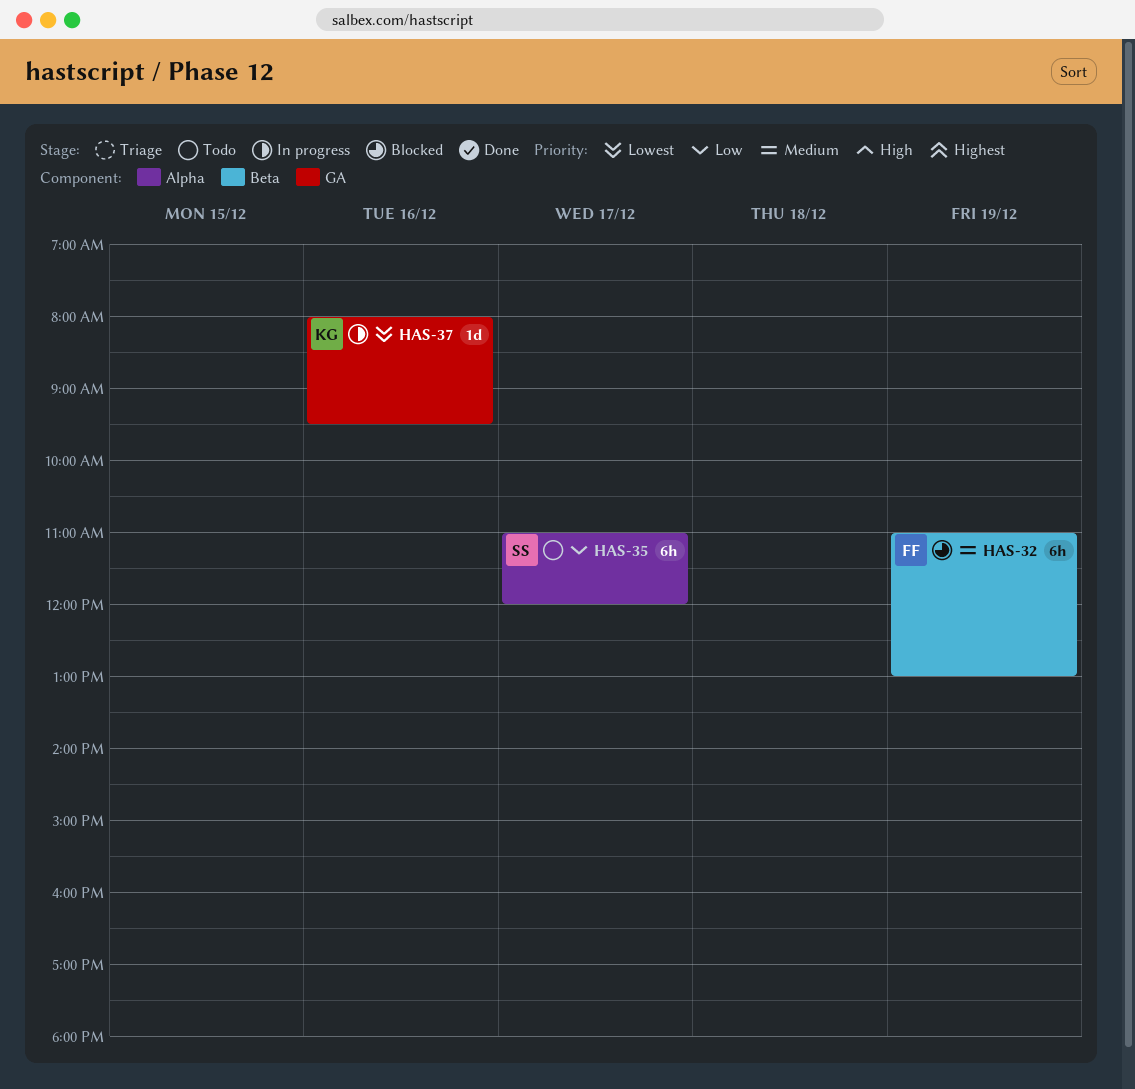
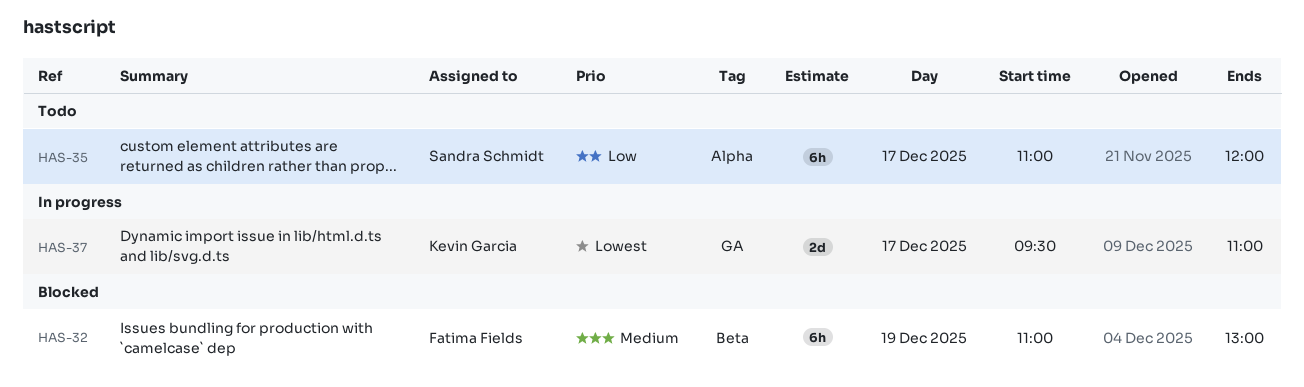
HAS-37, estimate: 1d -> 2d
HAS-37, day: Dec 16 -> Dec 17
HAS-37, begins: 08:00 -> 09:30
HAS-37, ends: 09:30 -> 11:00

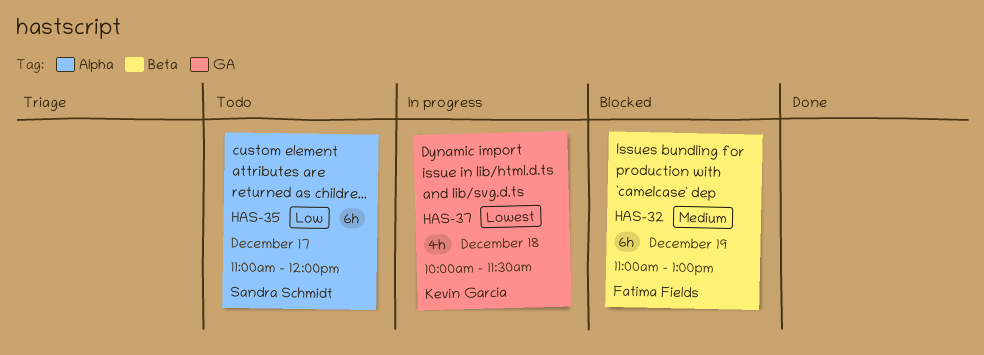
HAS-37, estimate: 2d -> 4h
HAS-37, day: Dec 17 -> Dec 18
HAS-37, begins: 09:30 -> 10:00
HAS-37, ends: 11:00 -> 11:30

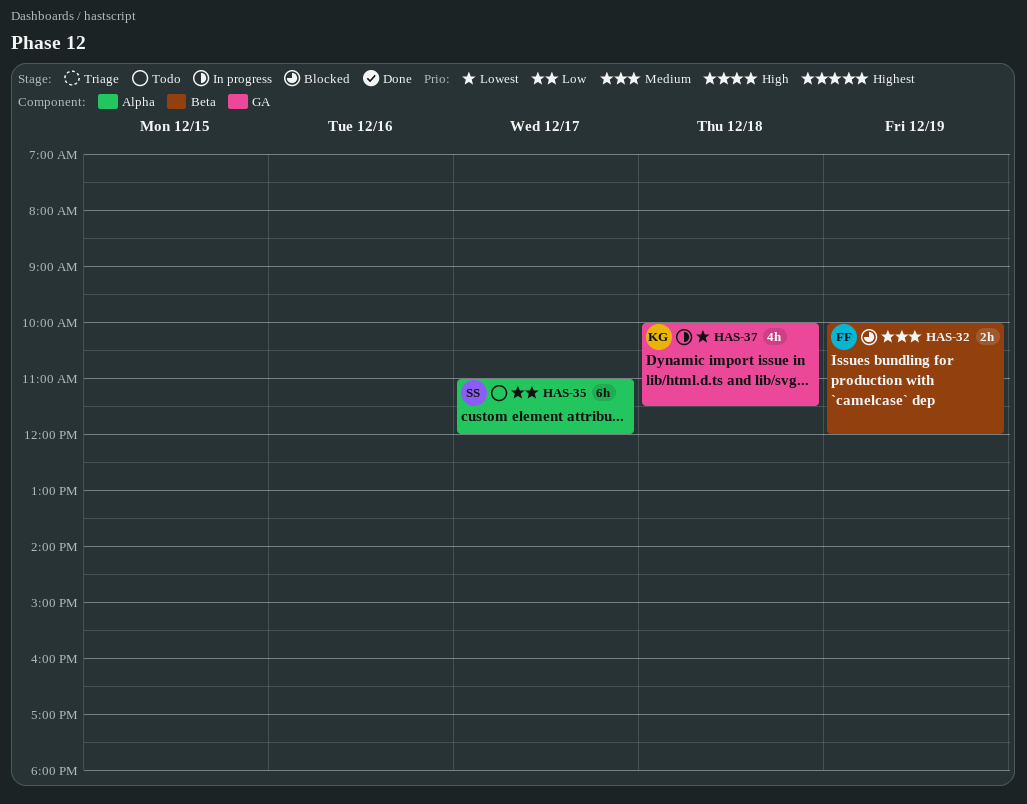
HAS-32, estimate: 6h -> 2h
HAS-32, begins: 11:00 -> 10:00
HAS-32, ends: 13:00 -> 12:00

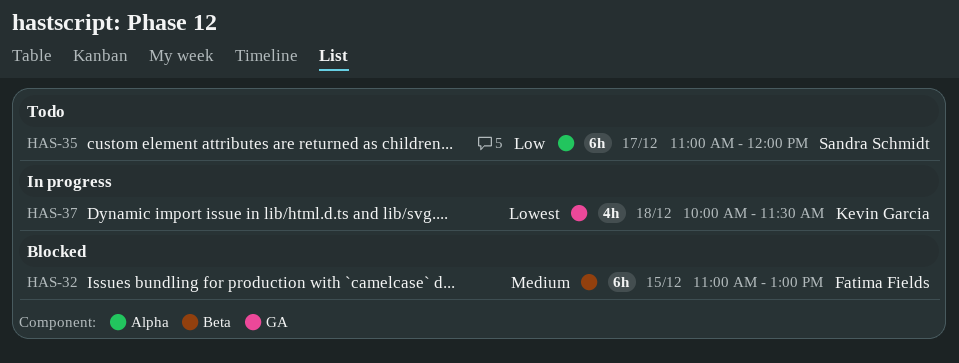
HAS-32, estimate: 2h -> 6h
HAS-32, day: Dec 19 -> Dec 15
HAS-32, begins: 10:00 -> 11:00
HAS-32, ends: 12:00 -> 13:00

